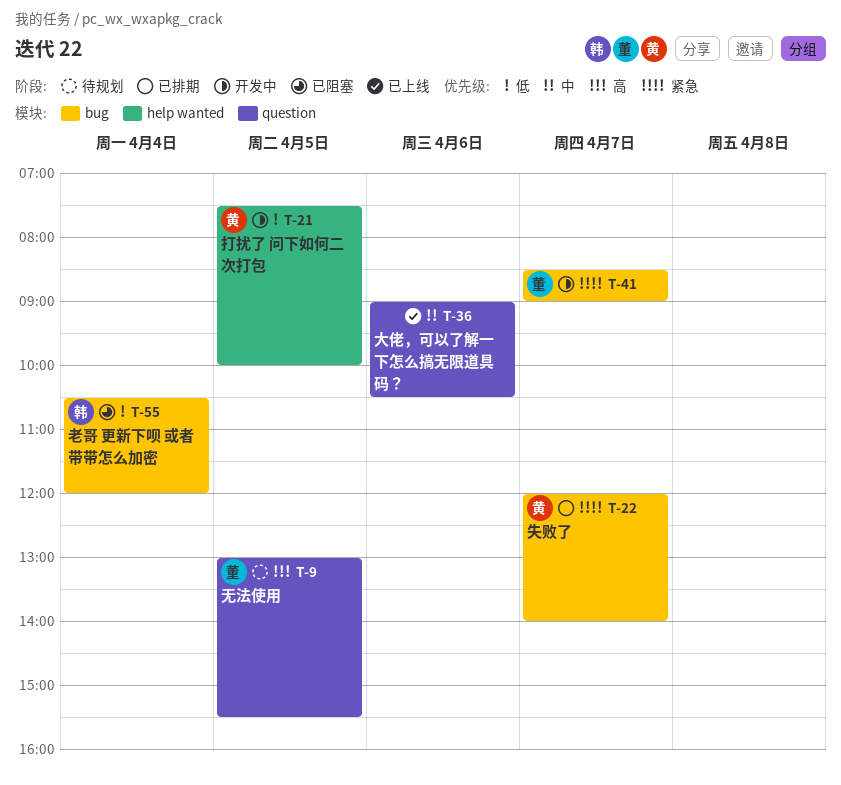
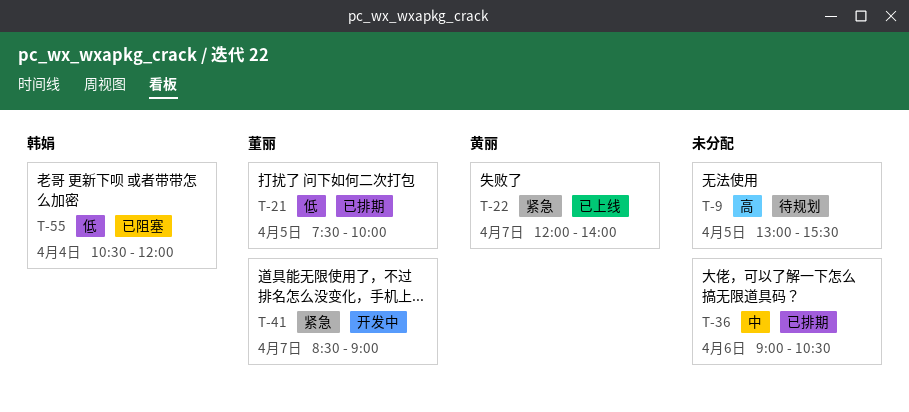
T-9, owner: 董丽 -> none
T-21, status: 开发中 -> 已排期
T-21, owner: 黄丽 -> 董丽
T-22, status: 已排期 -> 已上线
T-36, status: 已上线 -> 已排期

